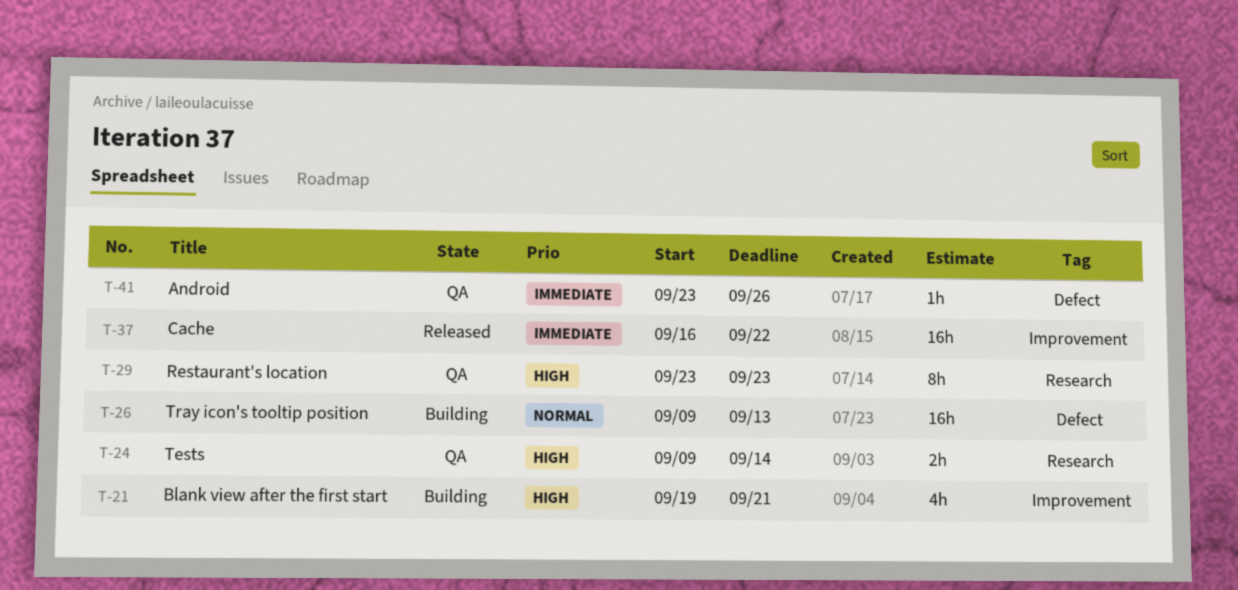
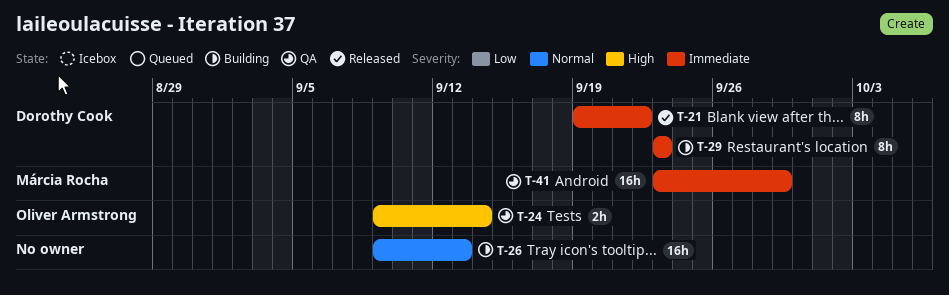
T-21, status: Building -> Released
T-21, priority: High -> Immediate
T-21, estimate: 4h -> 8h
T-21, due: Sep 21 -> Sep 22
T-29, status: QA -> Building
T-29, priority: High -> Immediate
T-37: present -> none
T-41, estimate: 1h -> 16h
T-41, due: Sep 26 -> Sep 29

